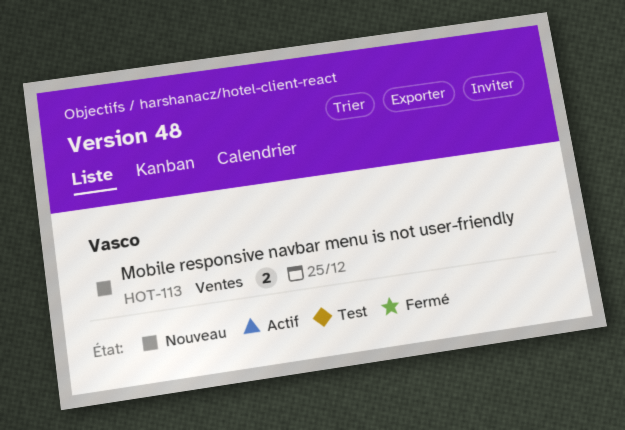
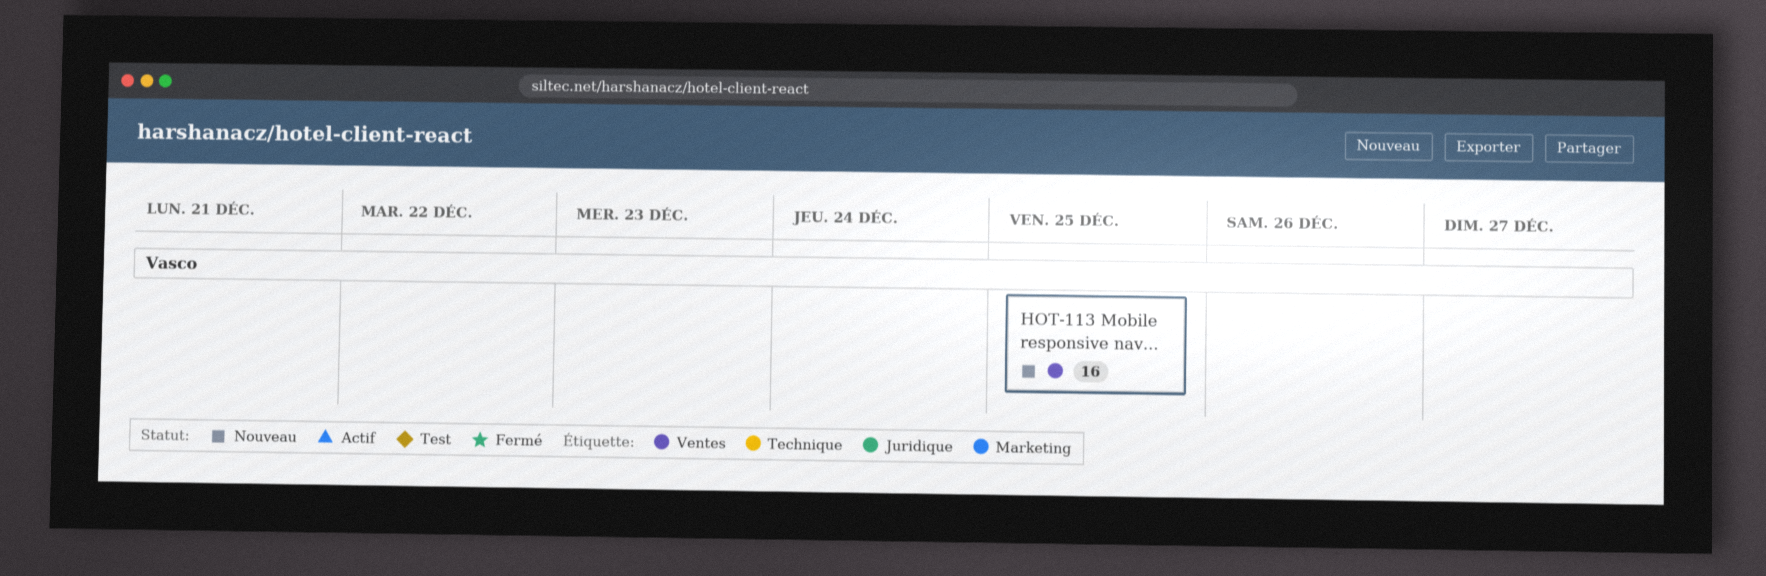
HOT-113, estimate: 2 -> 16

